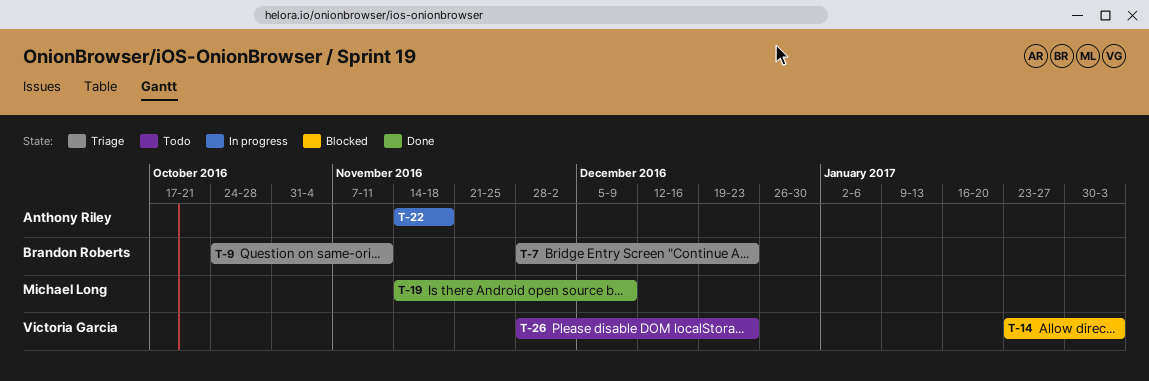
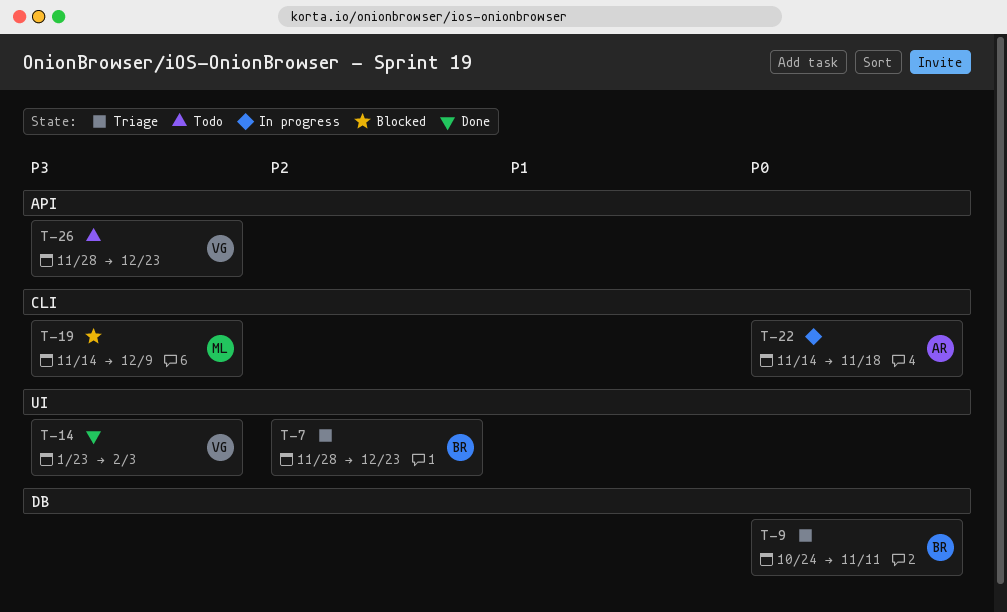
T-14, status: Blocked -> Done
T-19, status: Done -> Blocked

